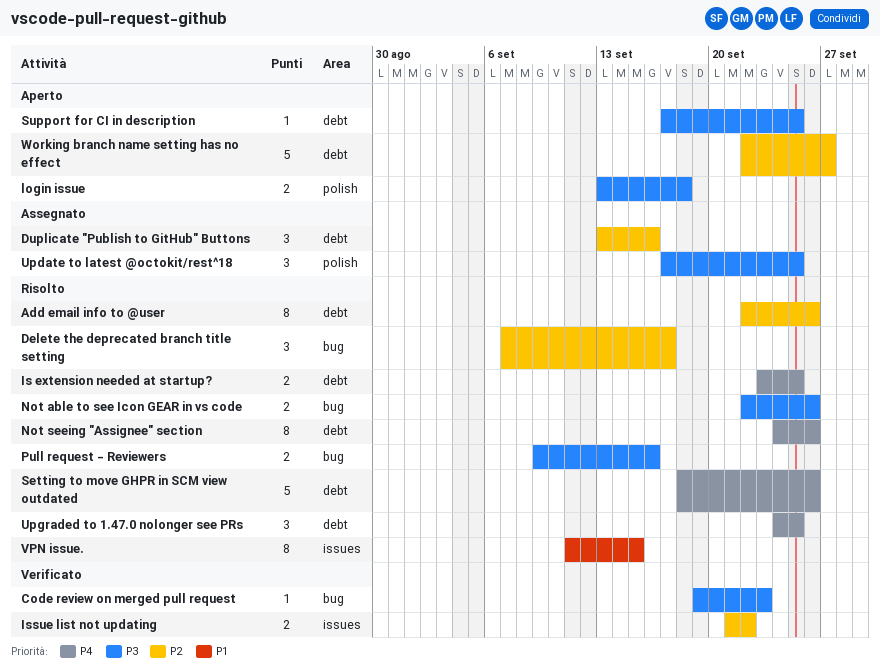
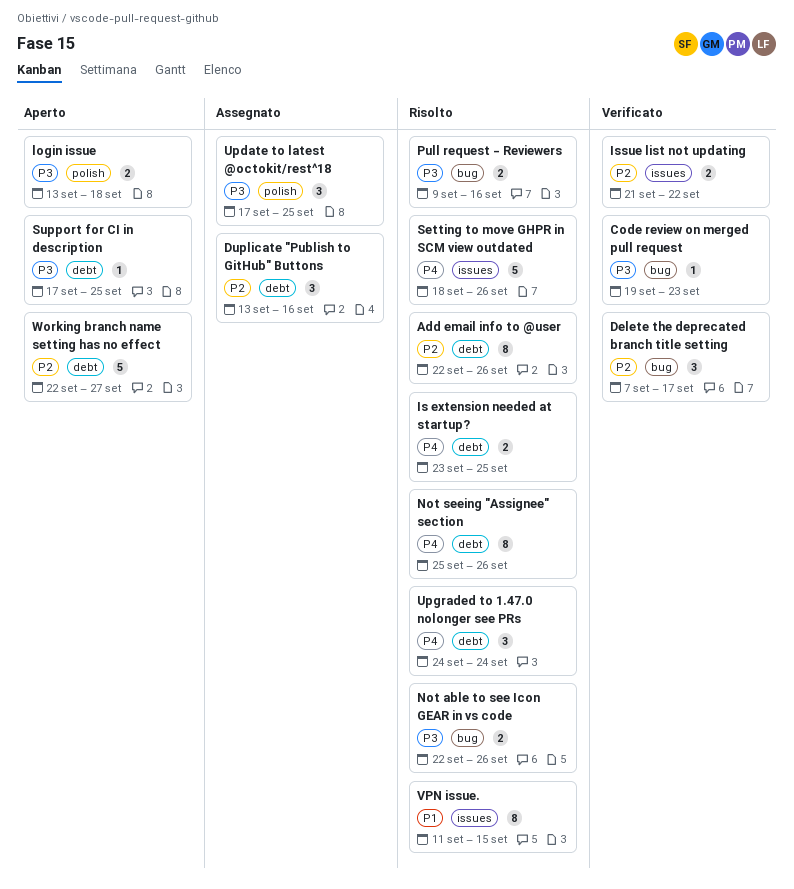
Delete the deprecated branch title setting, status: Risolto -> Verificato
Not seeing "Assignee" section, start: Sep 24 -> Sep 25
Setting to move GHPR in SCM view outdated, label: debt -> issues
Upgraded to 1.47.0 nolonger see PRs, due: Sep 25 -> Sep 24

